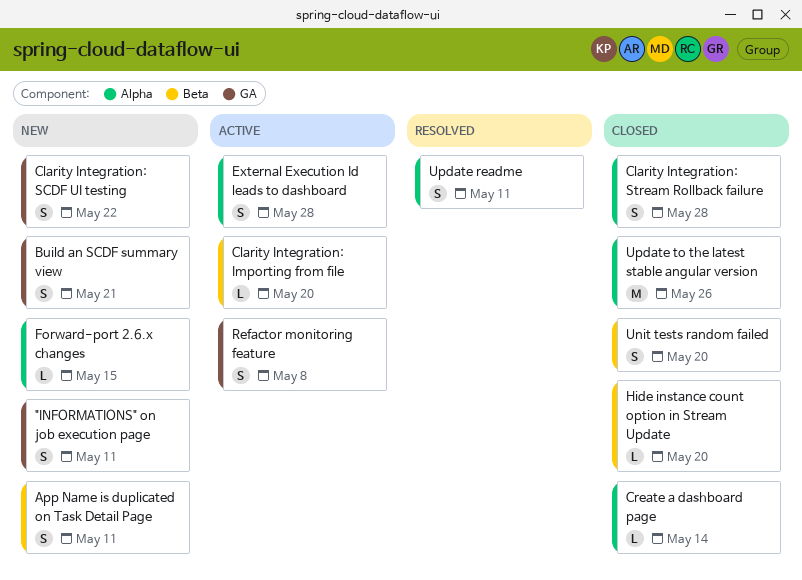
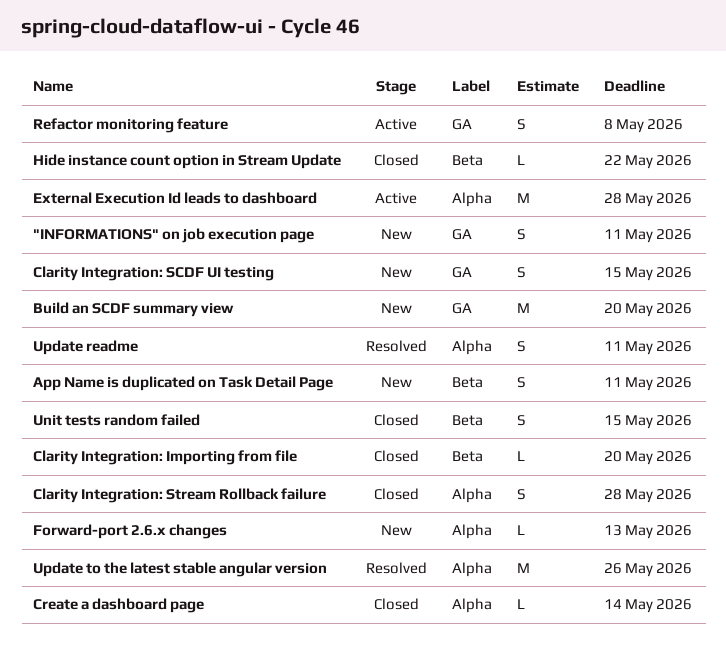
Build an SCDF summary view, estimate: S -> M
Build an SCDF summary view, due: May 21 -> May 20
Clarity Integration: Importing from file, status: Active -> Closed
Clarity Integration: SCDF UI testing, due: May 22 -> May 15
External Execution Id leads to dashboard, estimate: S -> M
Forward-port 2.6.x changes, due: May 15 -> May 13
Hide instance count option in Stream Update, due: May 20 -> May 22
Unit tests random failed, due: May 20 -> May 15
Update to the latest stable angular version, status: Closed -> Resolved

